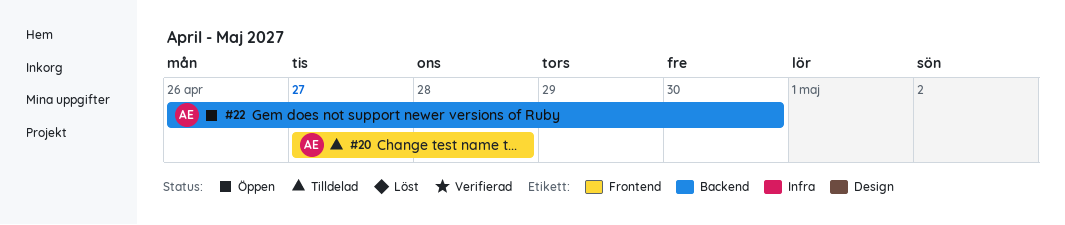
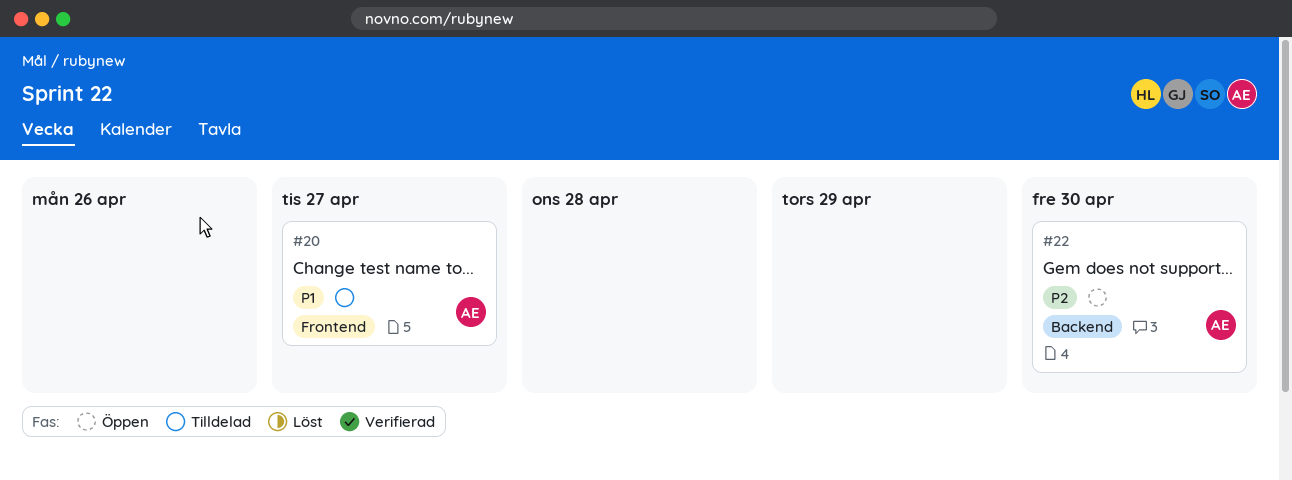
#20, due: Apr 28 -> Apr 27

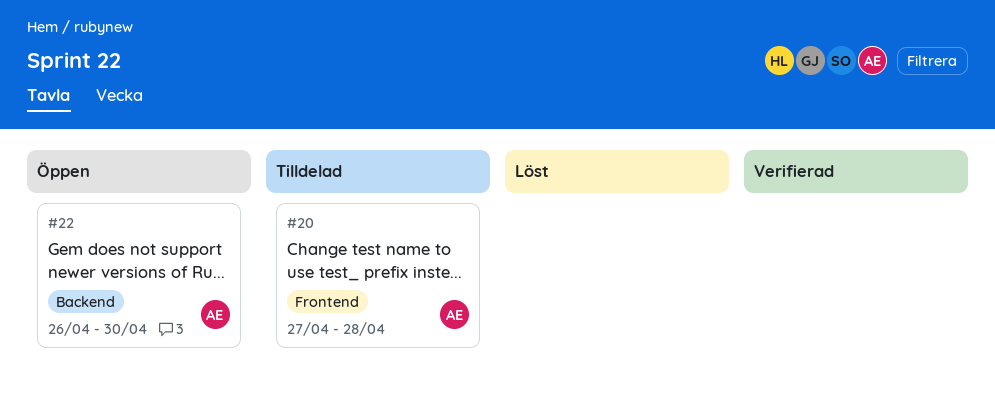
#20, due: Apr 27 -> Apr 28

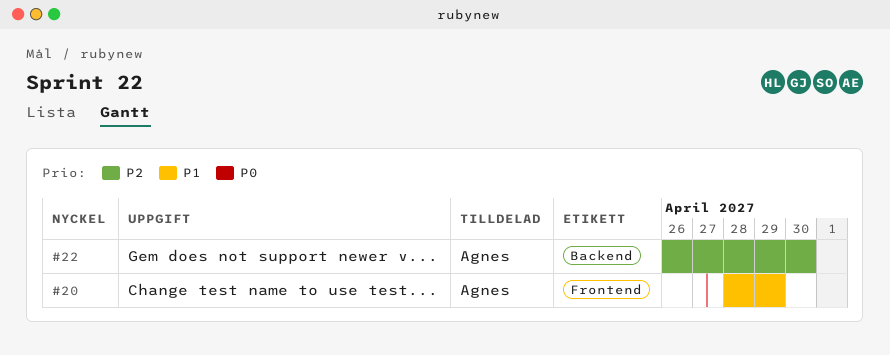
#20, start: Apr 27 -> Apr 28
#20, due: Apr 28 -> Apr 29

